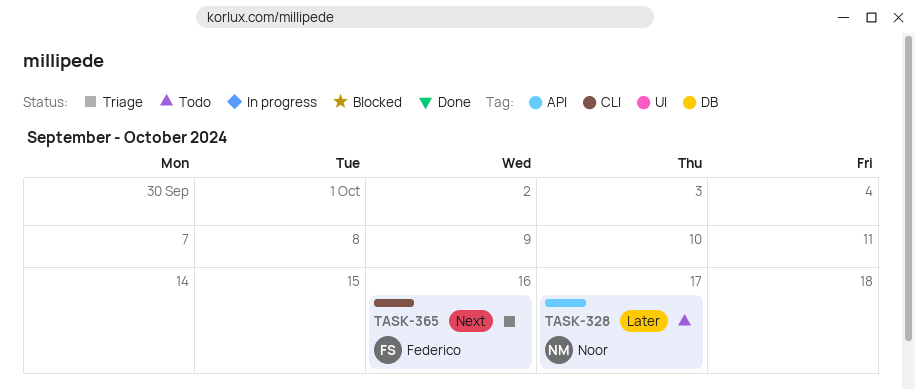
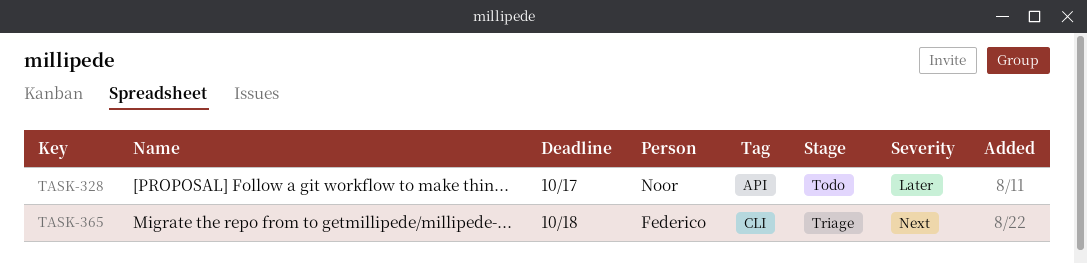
TASK-365, due: Oct 16 -> Oct 18

